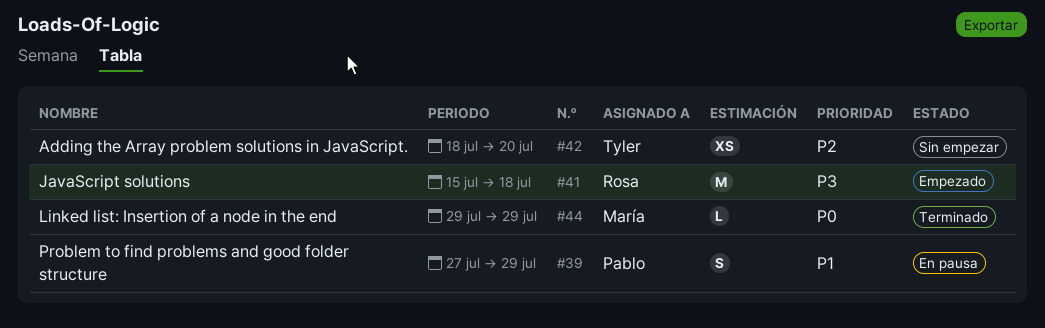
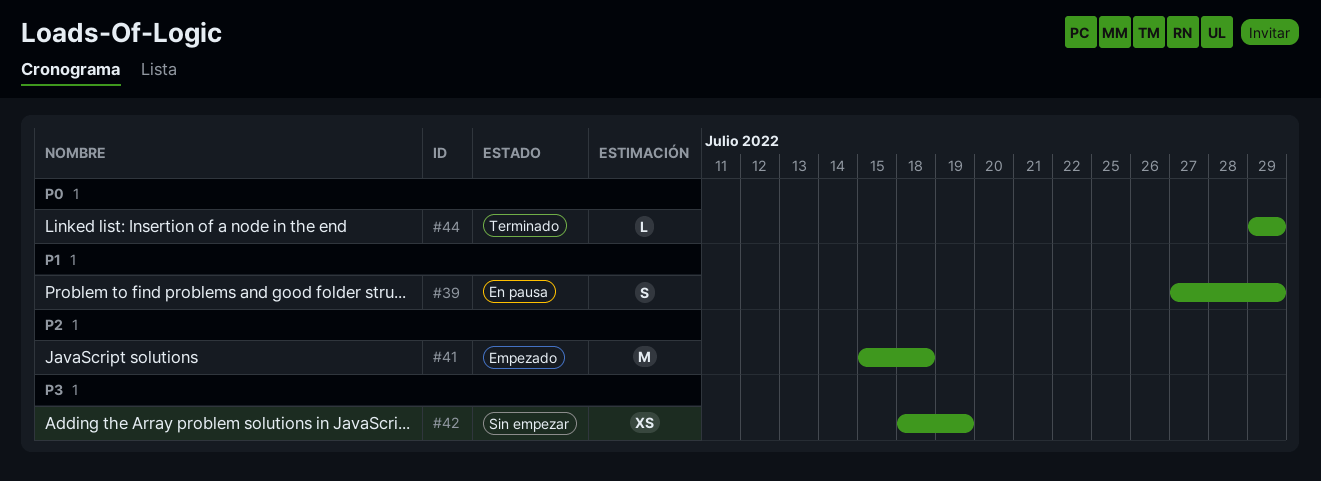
#41, priority: P3 -> P2
#42, priority: P2 -> P3
#42, due: Jul 20 -> Jul 19

